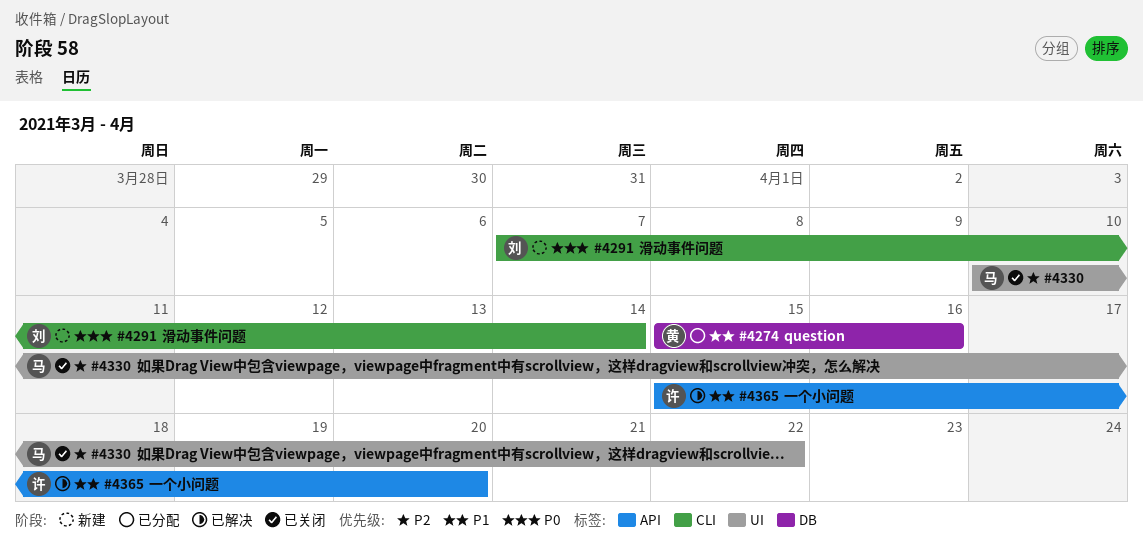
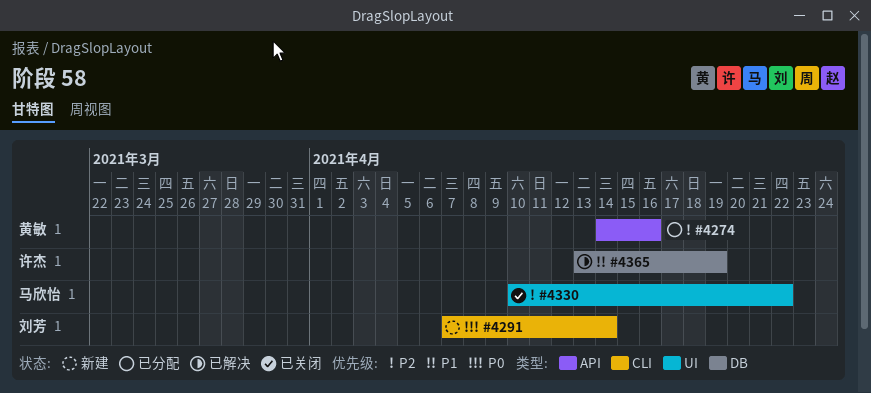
#4274, priority: P1 -> P2
#4274, label: DB -> API
#4274, start: Apr 15 -> Apr 14
#4365, label: API -> DB
#4365, start: Apr 15 -> Apr 13
#4365, due: Apr 20 -> Apr 19

